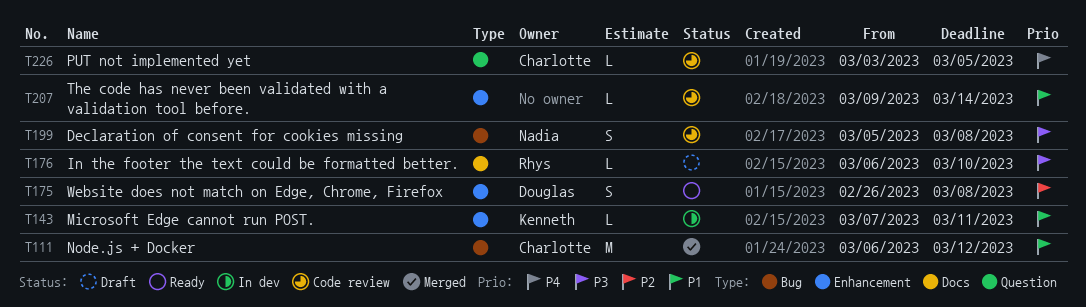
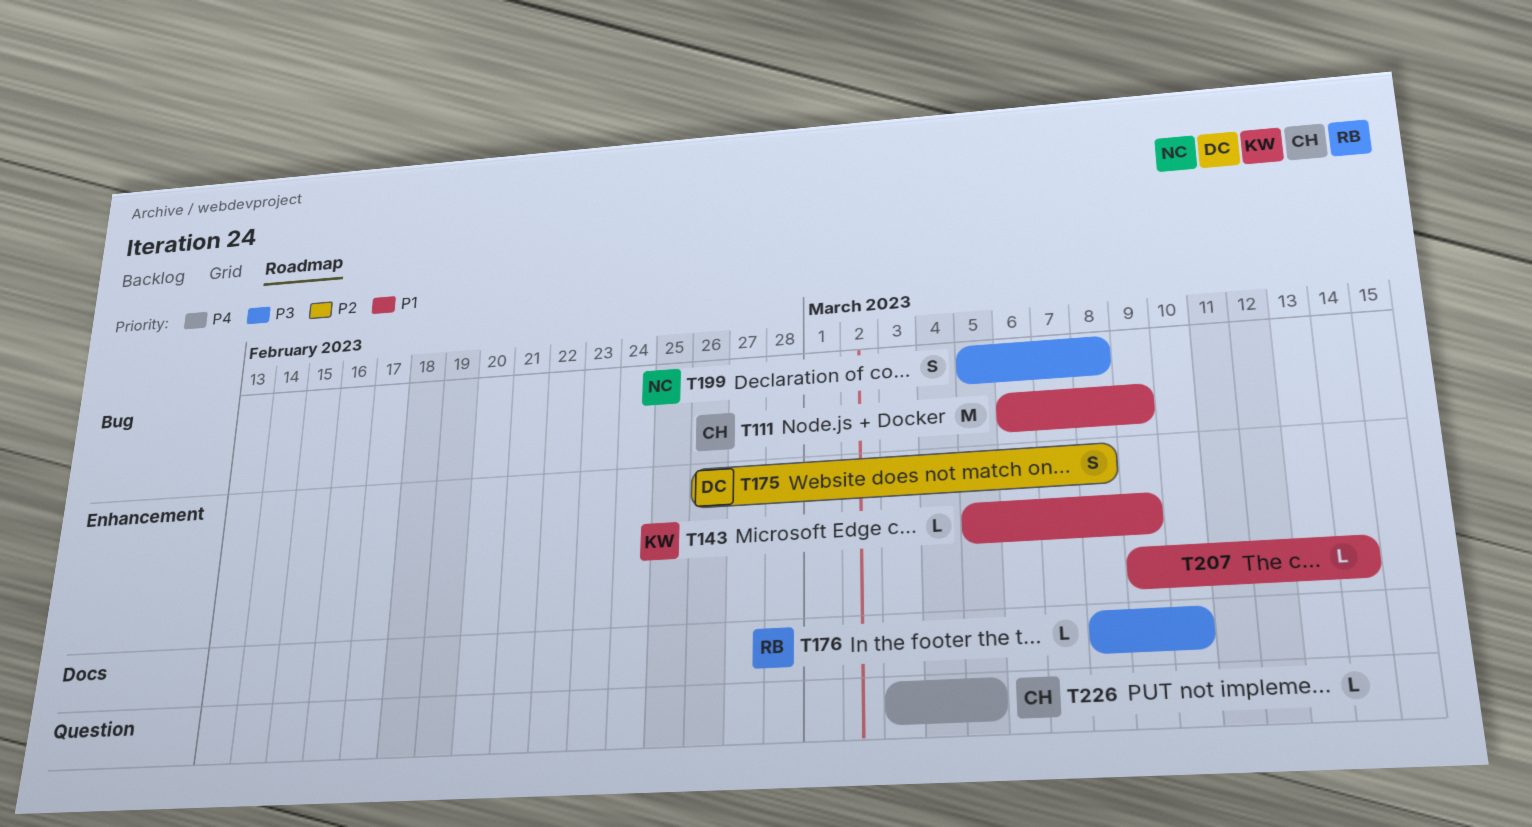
T111, due: Mar 12 -> Mar 9
T143, start: Mar 7 -> Mar 5
T143, due: Mar 11 -> Mar 9
T176, start: Mar 6 -> Mar 8

